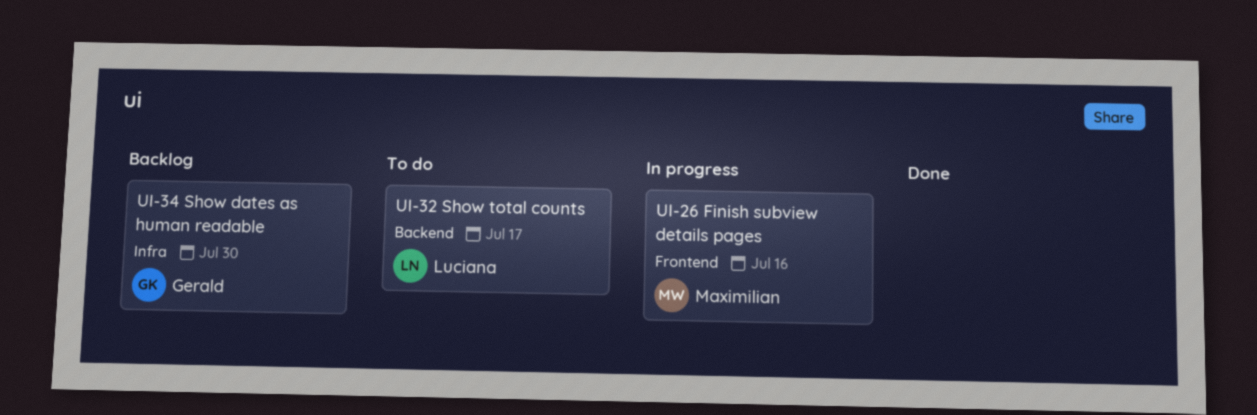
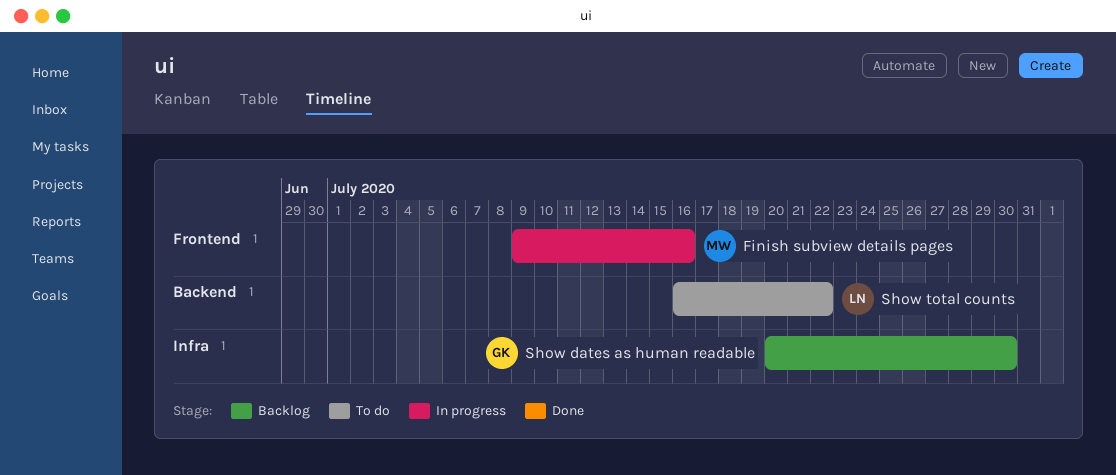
Show total counts, due: Jul 17 -> Jul 22

